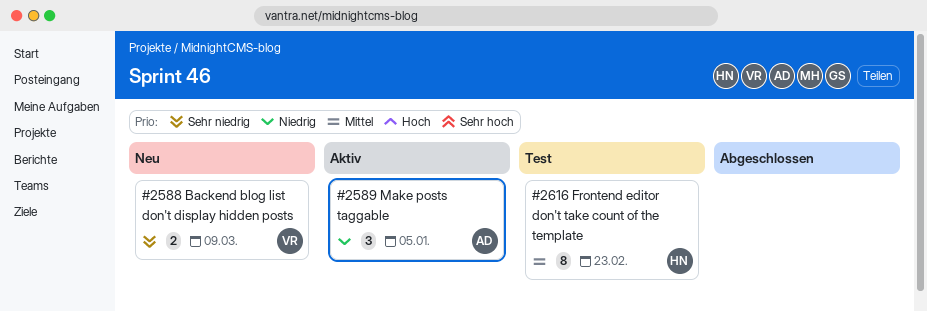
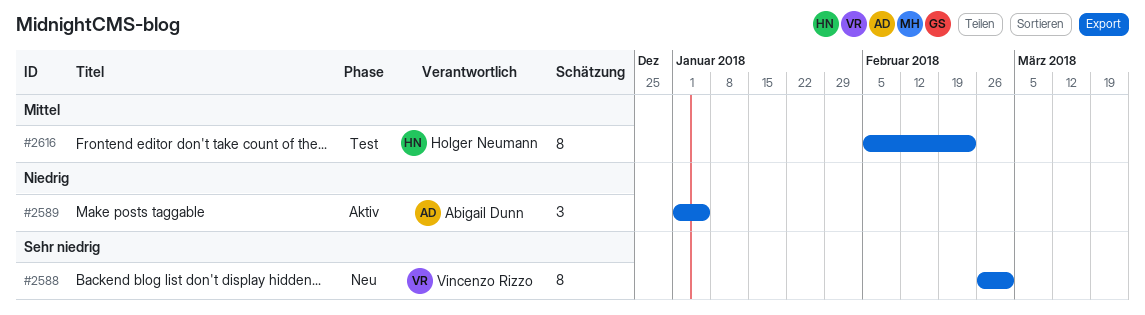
#2588, estimate: 2 -> 8
#2588, due: Mar 9 -> Mar 2

